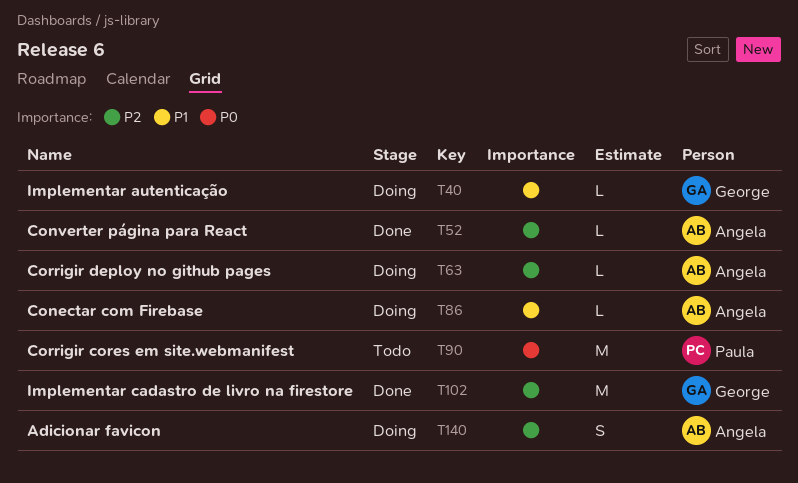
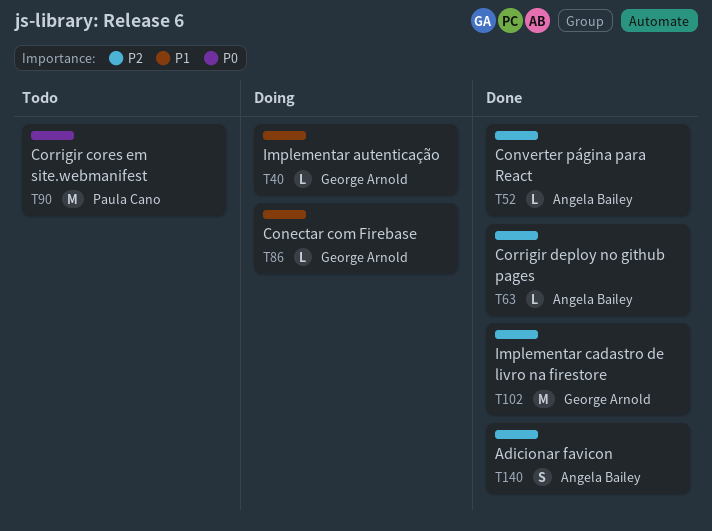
T63, status: Doing -> Done
T86, owner: Angela Bailey -> George Arnold
T140, status: Doing -> Done

